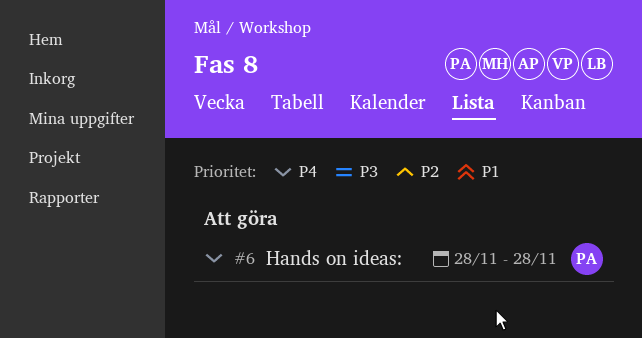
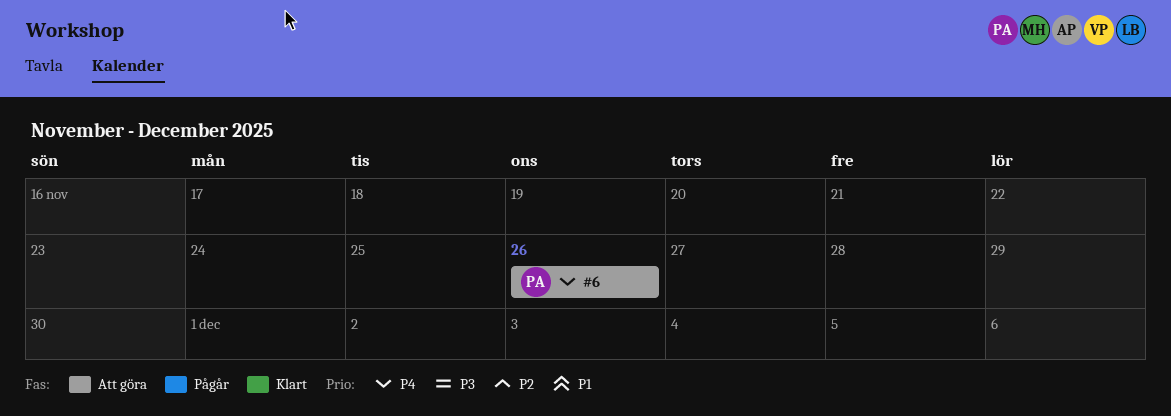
#6, start: Nov 28 -> Nov 26
#6, due: Nov 28 -> Nov 26

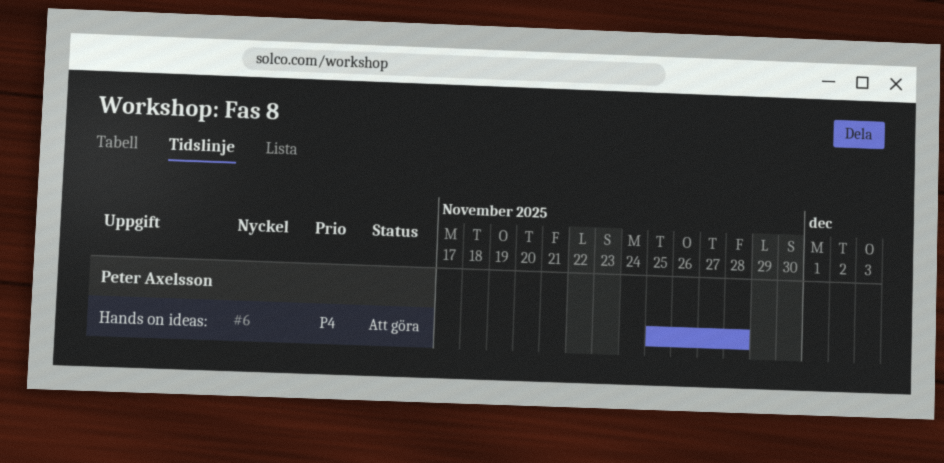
#6, start: Nov 26 -> Nov 25
#6, due: Nov 26 -> Nov 28

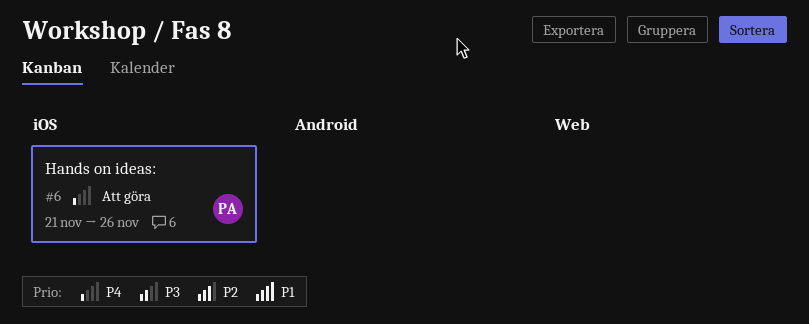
#6, start: Nov 25 -> Nov 21
#6, due: Nov 28 -> Nov 26

